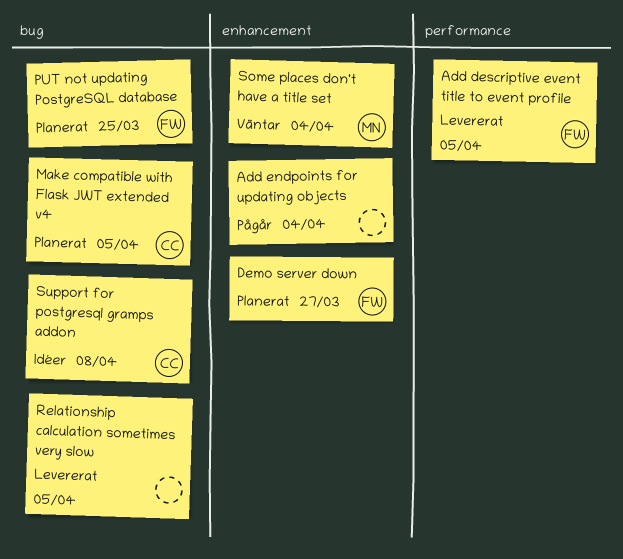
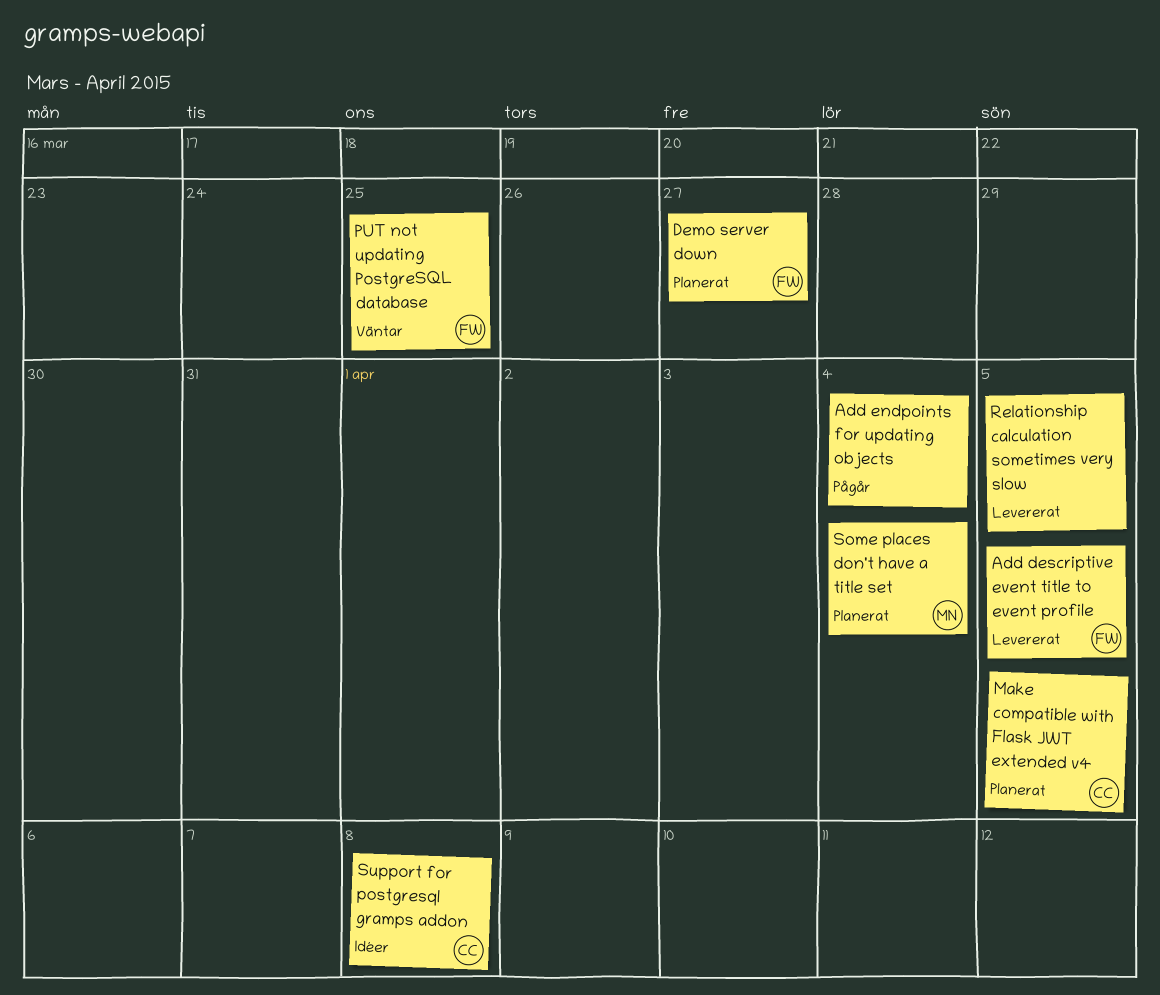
PUT not updating PostgreSQL database, status: Planerat -> Väntar
Some places don't have a title set, status: Väntar -> Planerat

